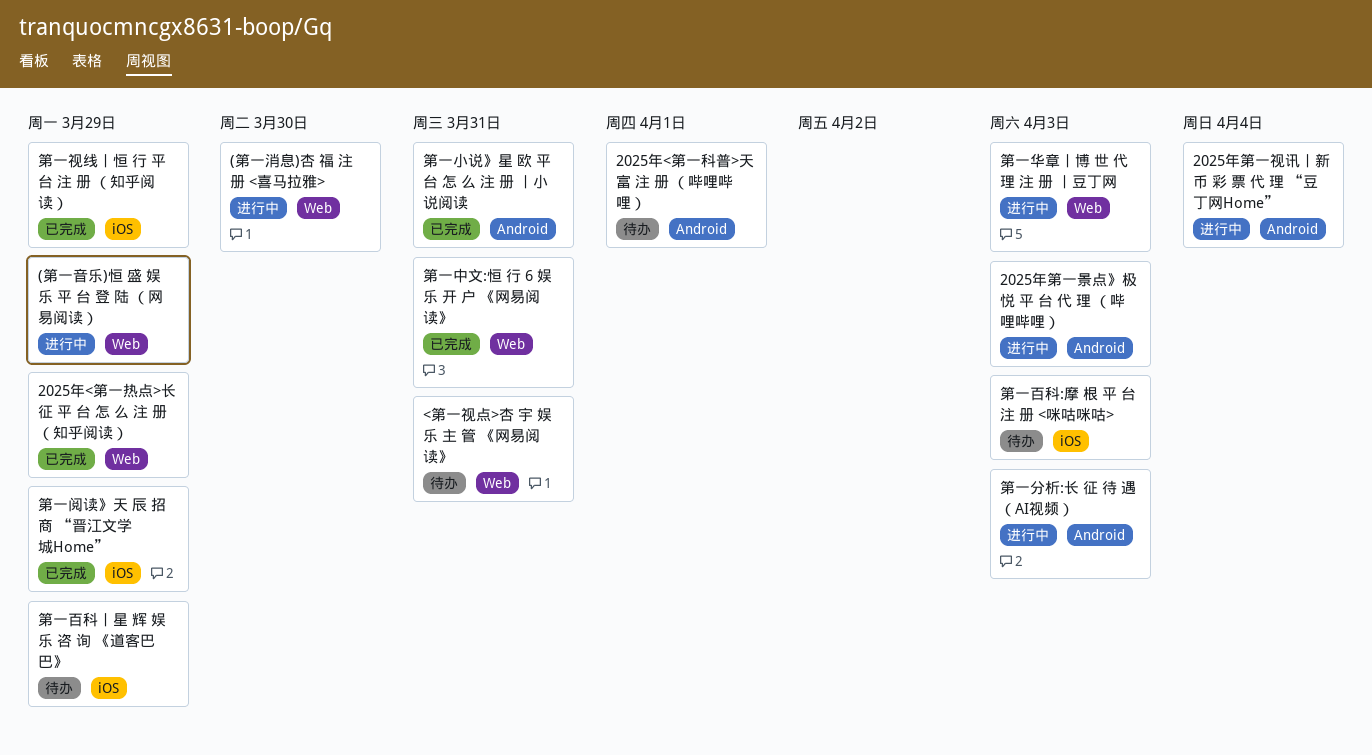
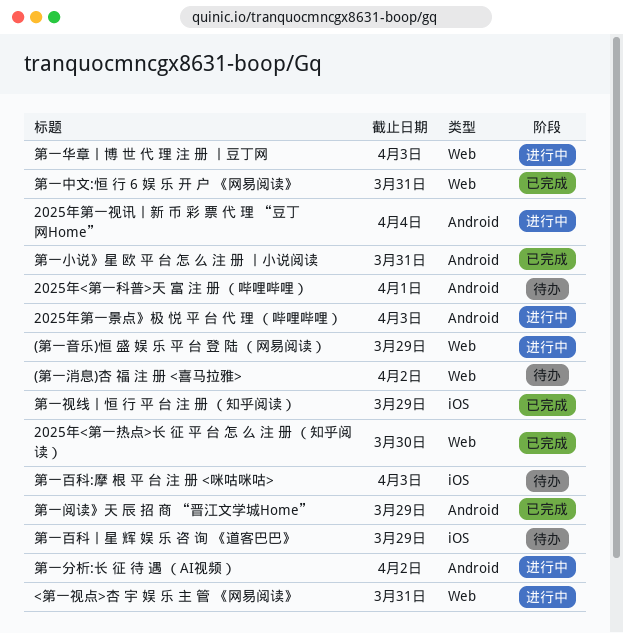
(第一消息)杏 福 注 册 <喜马拉雅>, status: 进行中 -> 待办
(第一消息)杏 福 注 册 <喜马拉雅>, due: Mar 30 -> Apr 2
2025年<第一热点>长 征 平 台 怎 么 注 册 （知乎阅读）, due: Mar 29 -> Mar 30
<第一视点>杏 宇 娱 乐 主 管 《网易阅读》, status: 待办 -> 进行中
第一分析:长 征 待 遇 （AI视频）, due: Apr 3 -> Apr 2
第一阅读》天 辰 招 商 “晋江文学城Home”, label: iOS -> Android

